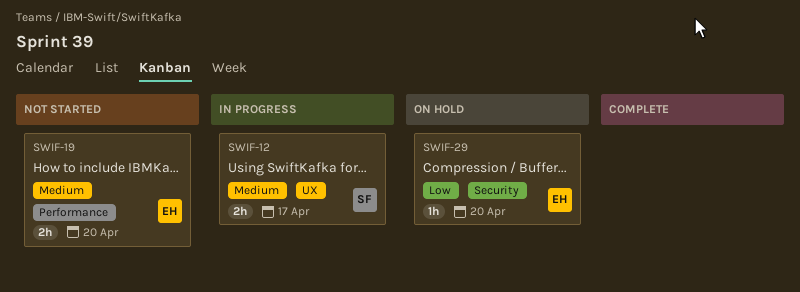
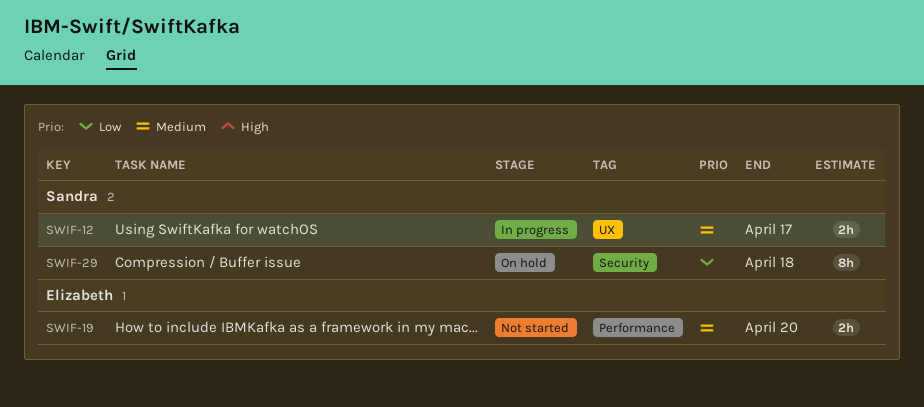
SWIF-29, owner: Elizabeth -> Sandra
SWIF-29, estimate: 1h -> 8h
SWIF-29, due: Apr 20 -> Apr 18

